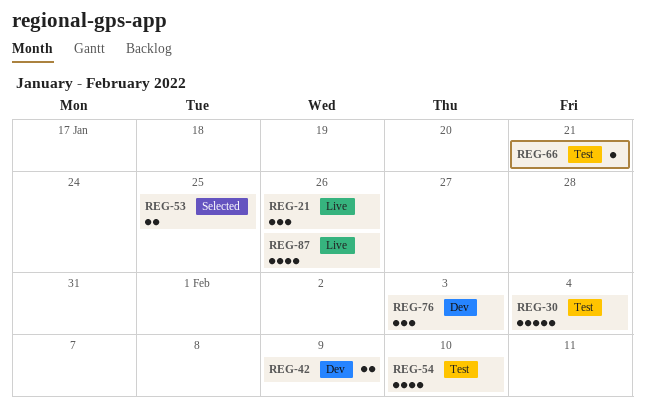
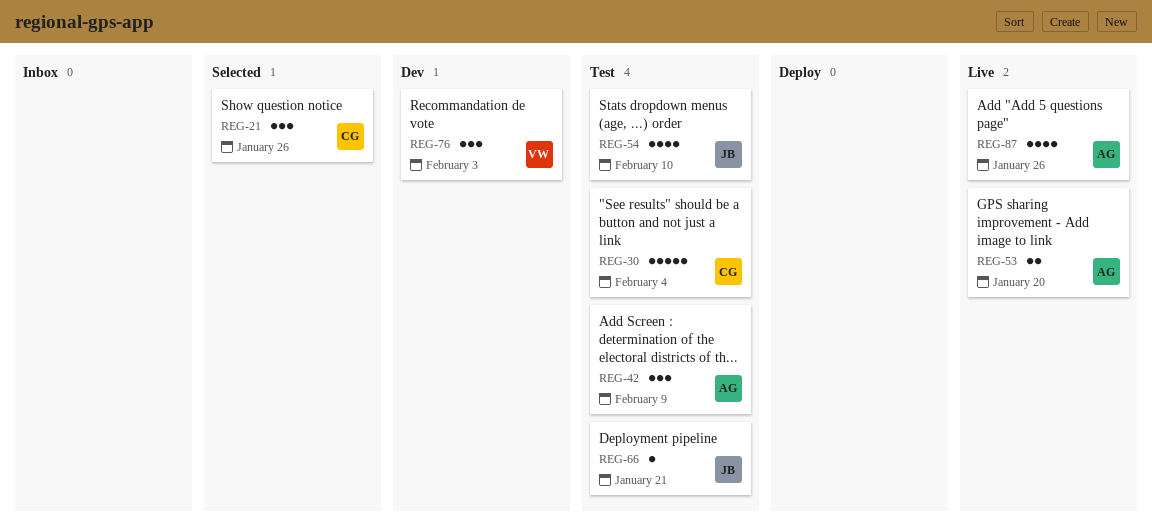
REG-21, status: Live -> Selected
REG-42, status: Dev -> Test
REG-42, estimate: 2 -> 3
REG-53, status: Selected -> Live
REG-53, due: Jan 25 -> Jan 20

